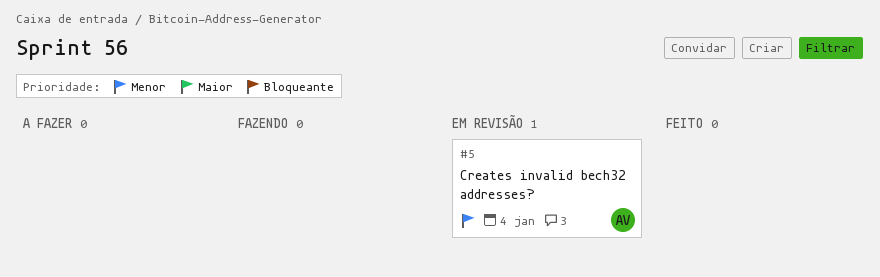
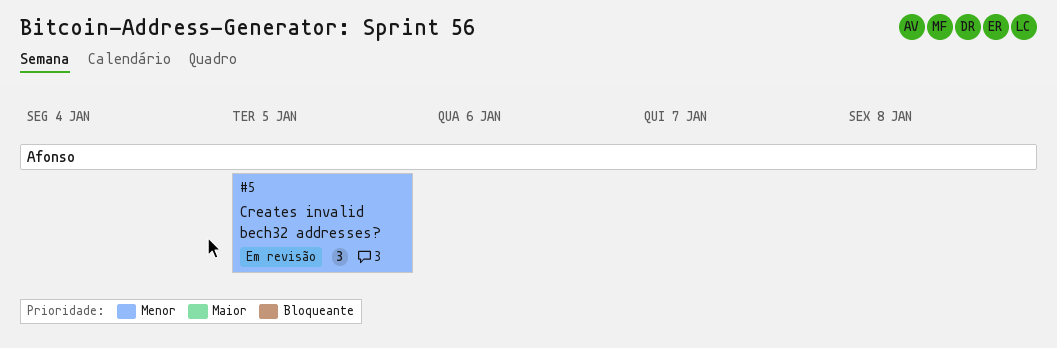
#5, due: Jan 4 -> Jan 5

